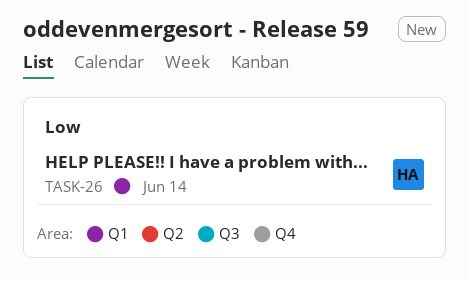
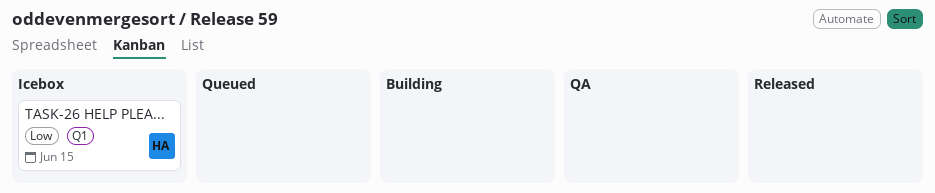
TASK-26, due: Jun 14 -> Jun 15

